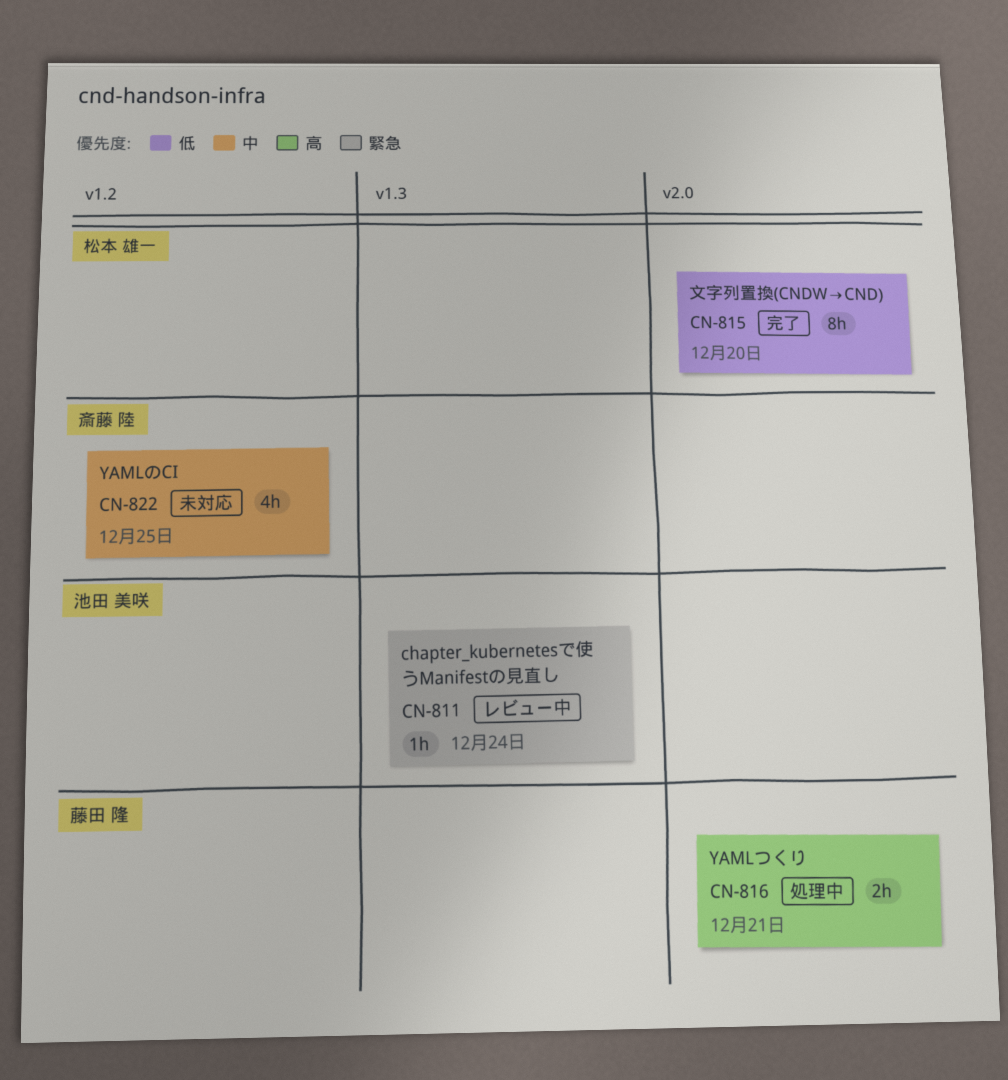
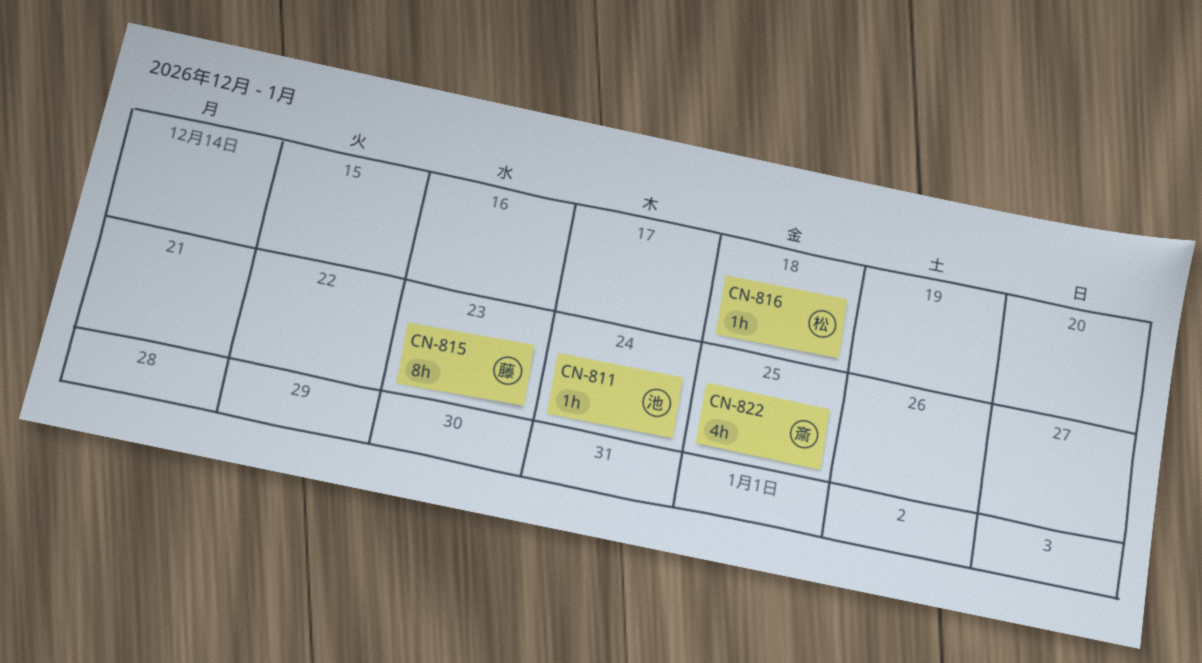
CN-815, owner: 松本 雄一 -> 藤田 隆
CN-815, due: Dec 20 -> Dec 23
CN-816, owner: 藤田 隆 -> 松本 雄一
CN-816, estimate: 2h -> 1h
CN-816, due: Dec 21 -> Dec 18

